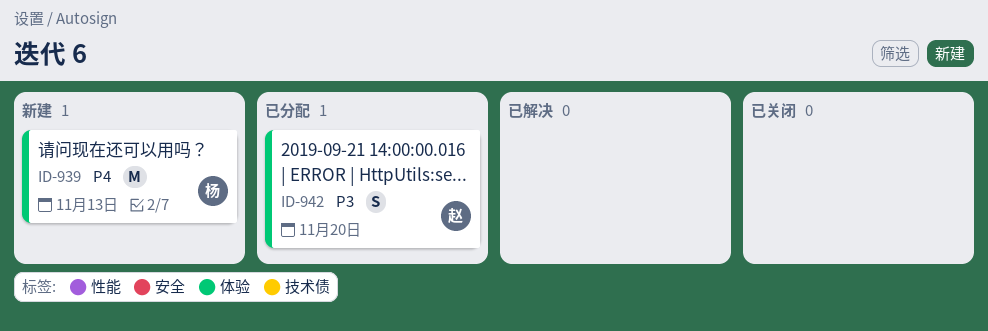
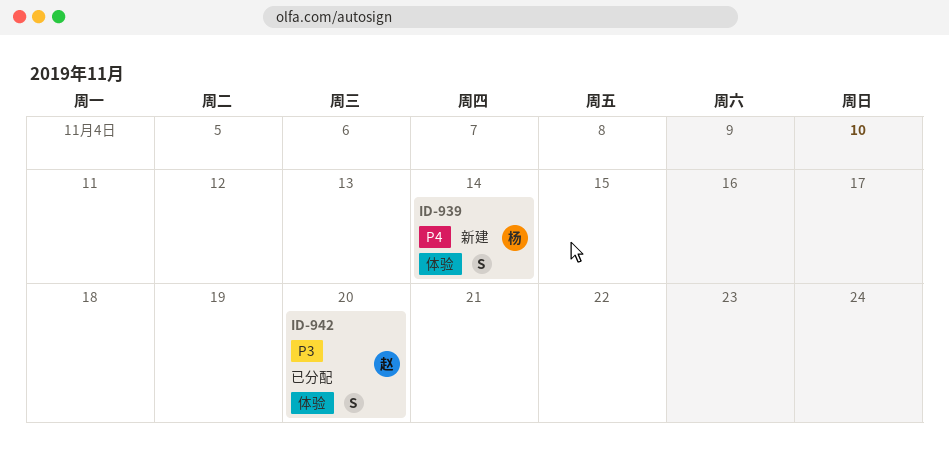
ID-939, estimate: M -> S
ID-939, due: Nov 13 -> Nov 14

